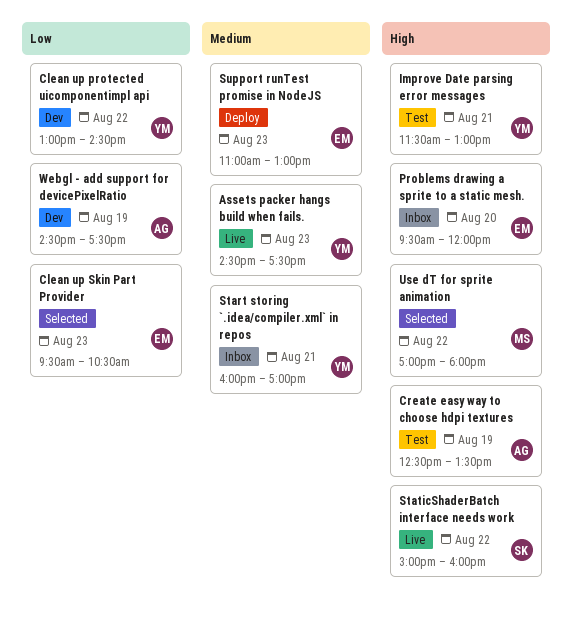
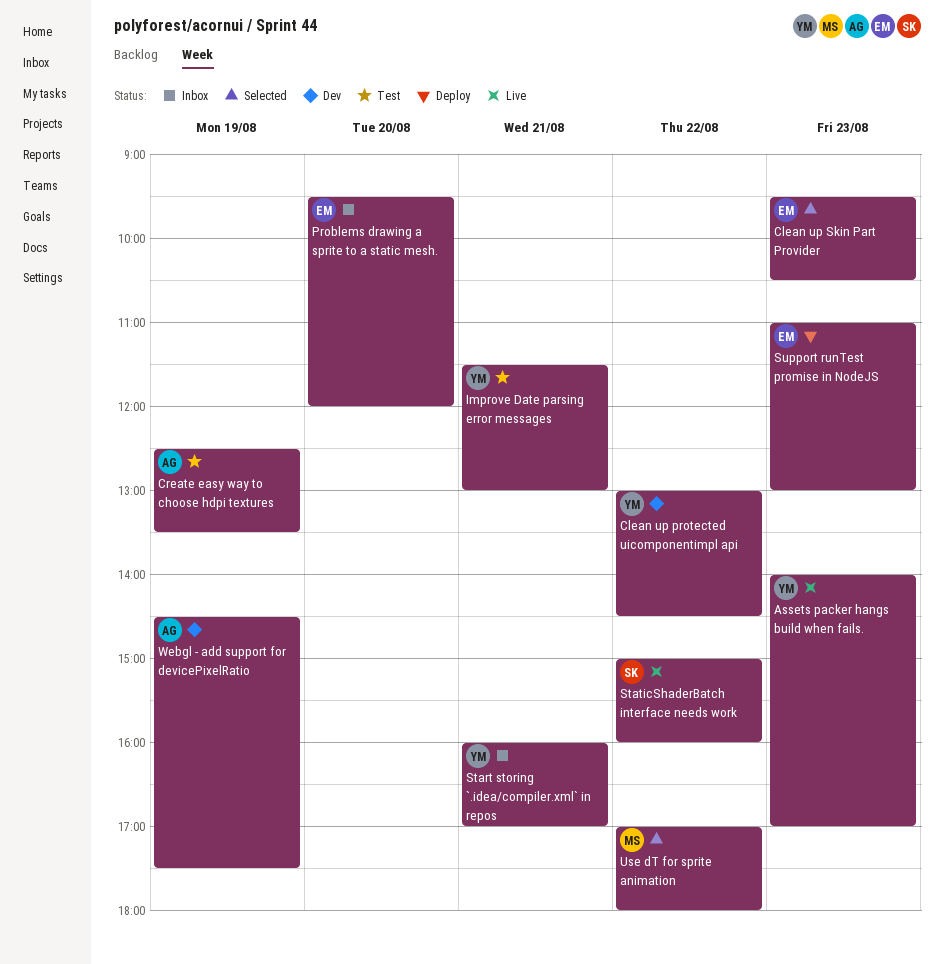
Assets packer hangs build when fails., begins: 14:30 -> 14:00
Assets packer hangs build when fails., ends: 17:30 -> 17:00

